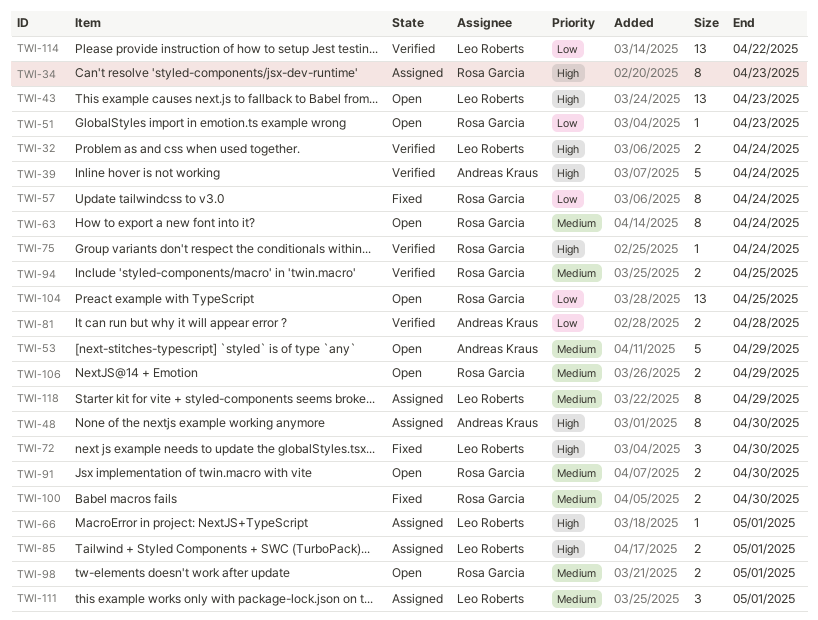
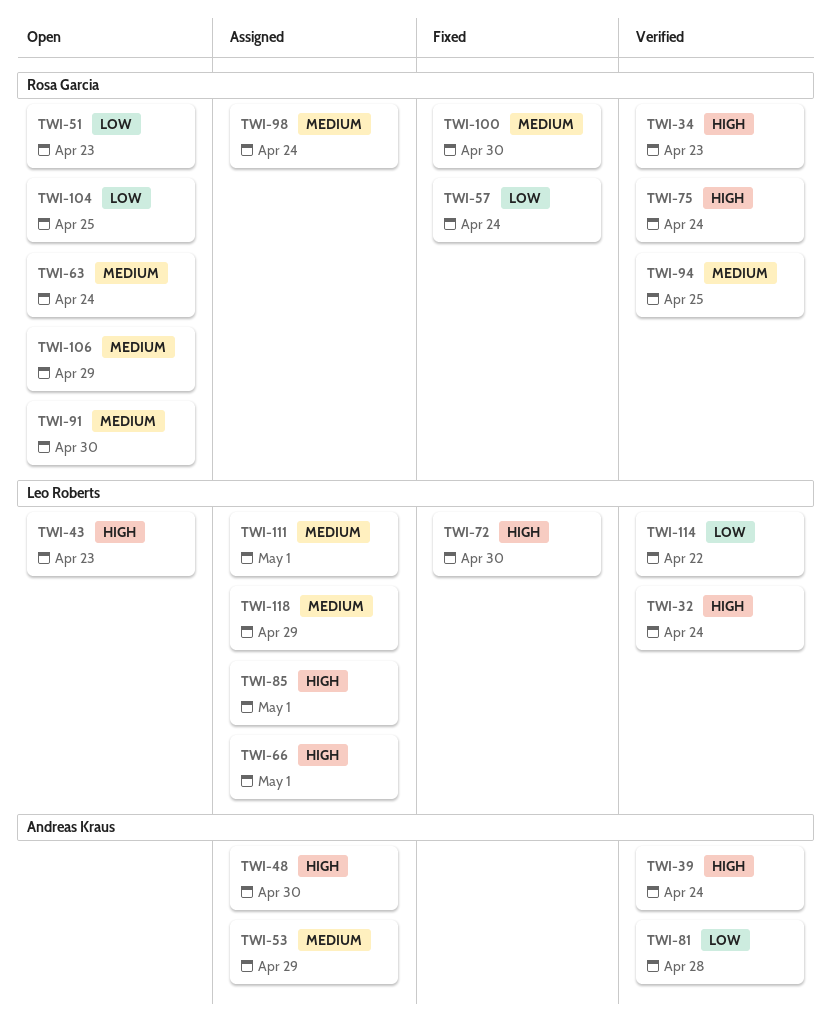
TWI-34, status: Assigned -> Verified
TWI-53, status: Open -> Assigned
TWI-98, status: Open -> Assigned
TWI-98, due: May 1 -> Apr 24

